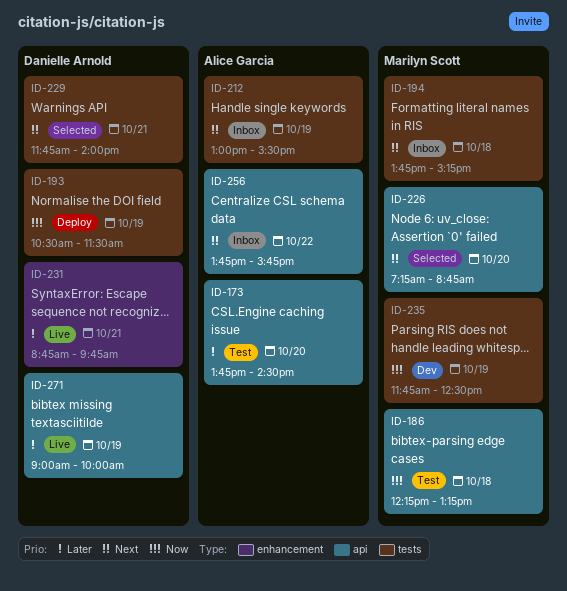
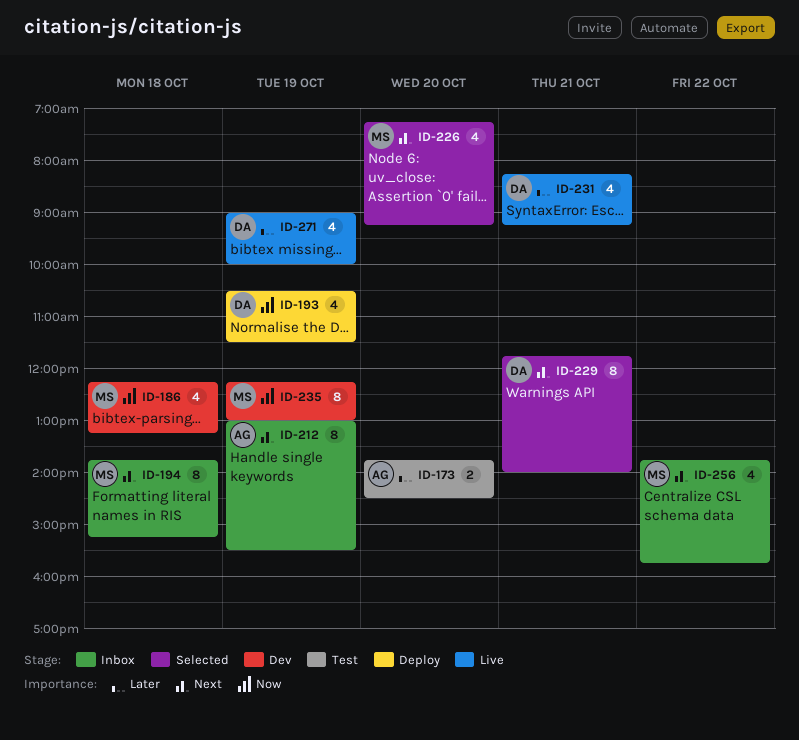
ID-186, status: Test -> Dev
ID-226, ends: 08:45 -> 09:15
ID-231, begins: 08:45 -> 08:15
ID-231, ends: 09:45 -> 09:15
ID-235, begins: 11:45 -> 12:15
ID-235, ends: 12:30 -> 13:00
ID-256, owner: Alice Garcia -> Marilyn Scott

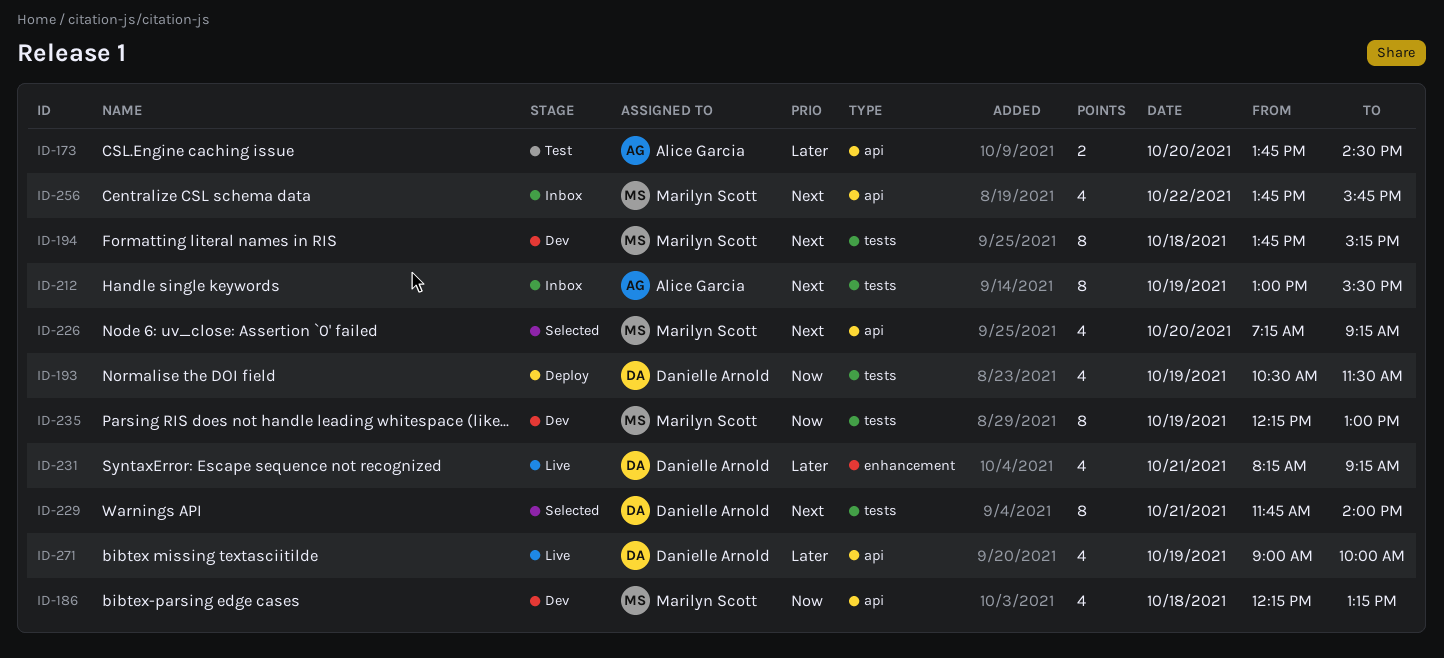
ID-194, status: Inbox -> Dev

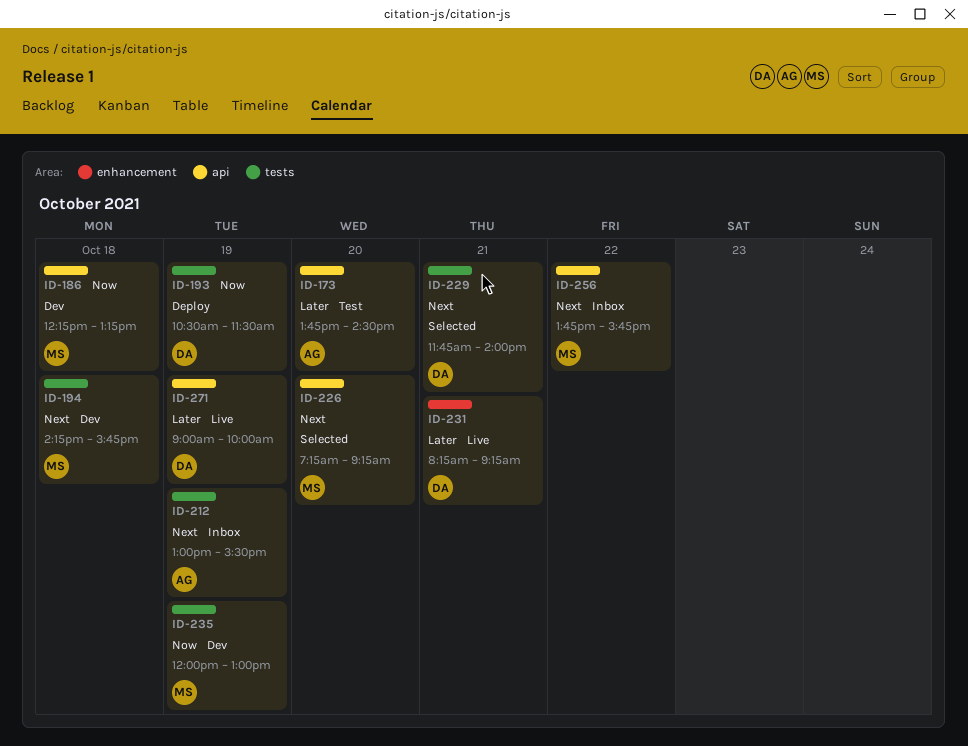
ID-194, begins: 13:45 -> 14:15
ID-194, ends: 15:15 -> 15:45
ID-235, begins: 12:15 -> 12:00

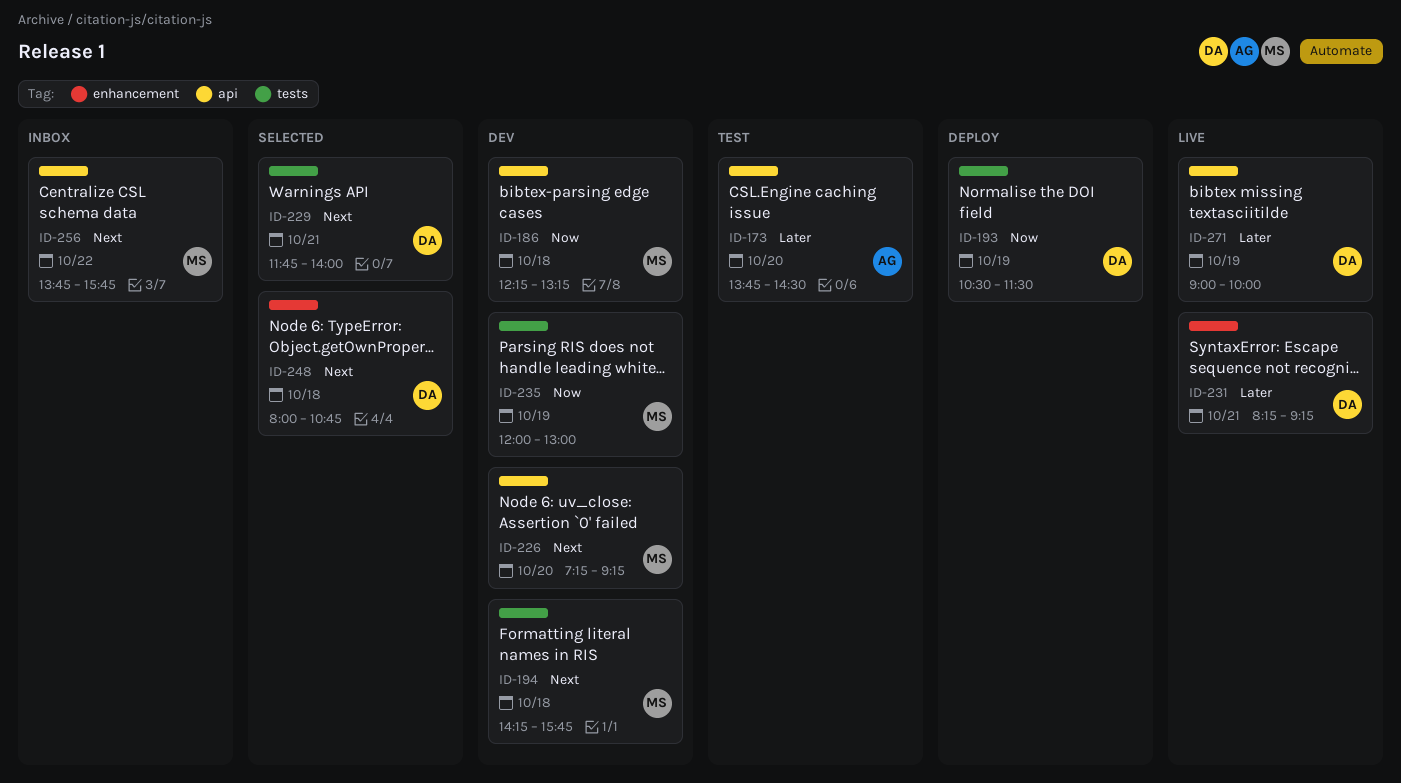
ID-212: present -> none
ID-226, status: Selected -> Dev
ID-248: none -> present

